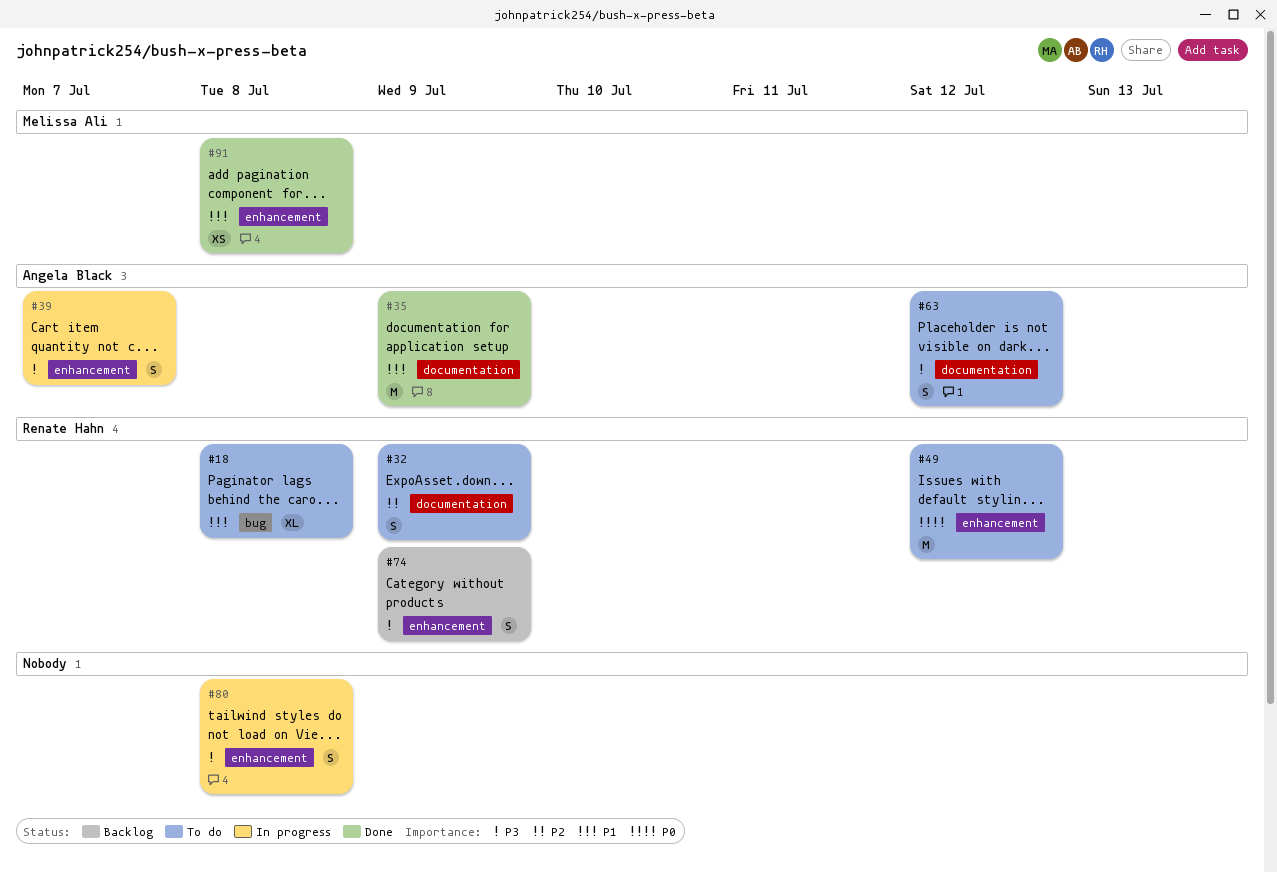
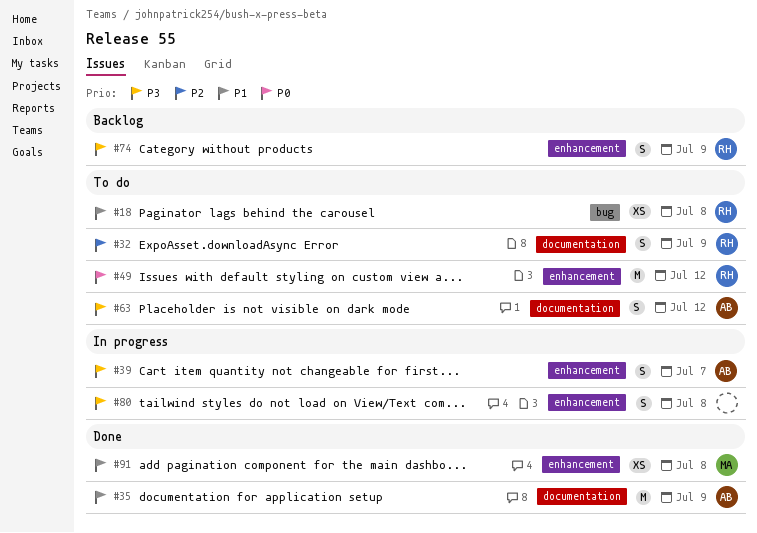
#18, estimate: XL -> XS

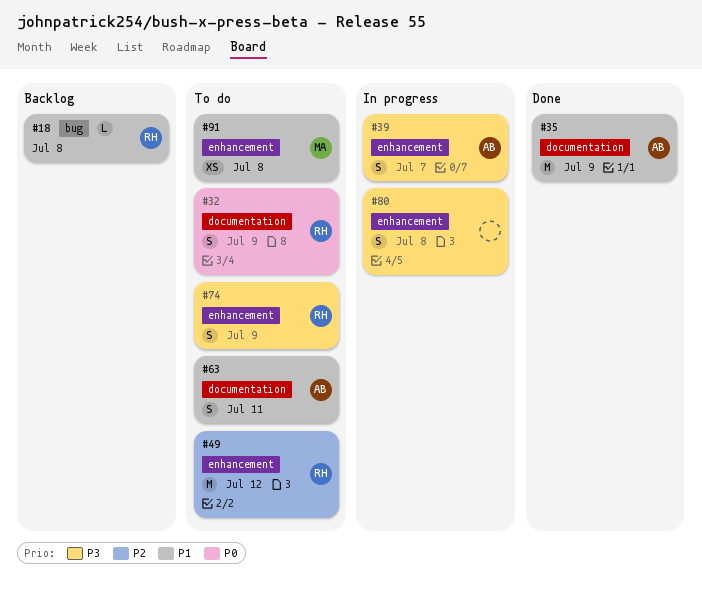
#18, status: To do -> Backlog
#18, estimate: XS -> L
#32, priority: P2 -> P0
#49, priority: P0 -> P2
#63, priority: P3 -> P1
#63, due: Jul 12 -> Jul 11
#74, status: Backlog -> To do
#91, status: Done -> To do

